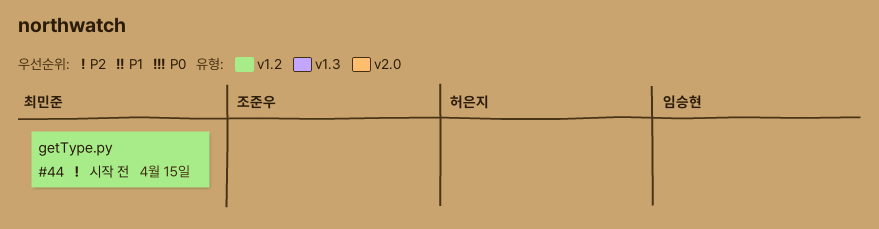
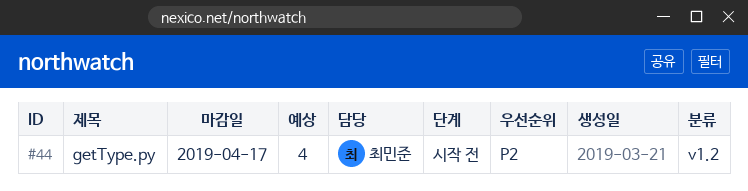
#44, due: Apr 15 -> Apr 17

